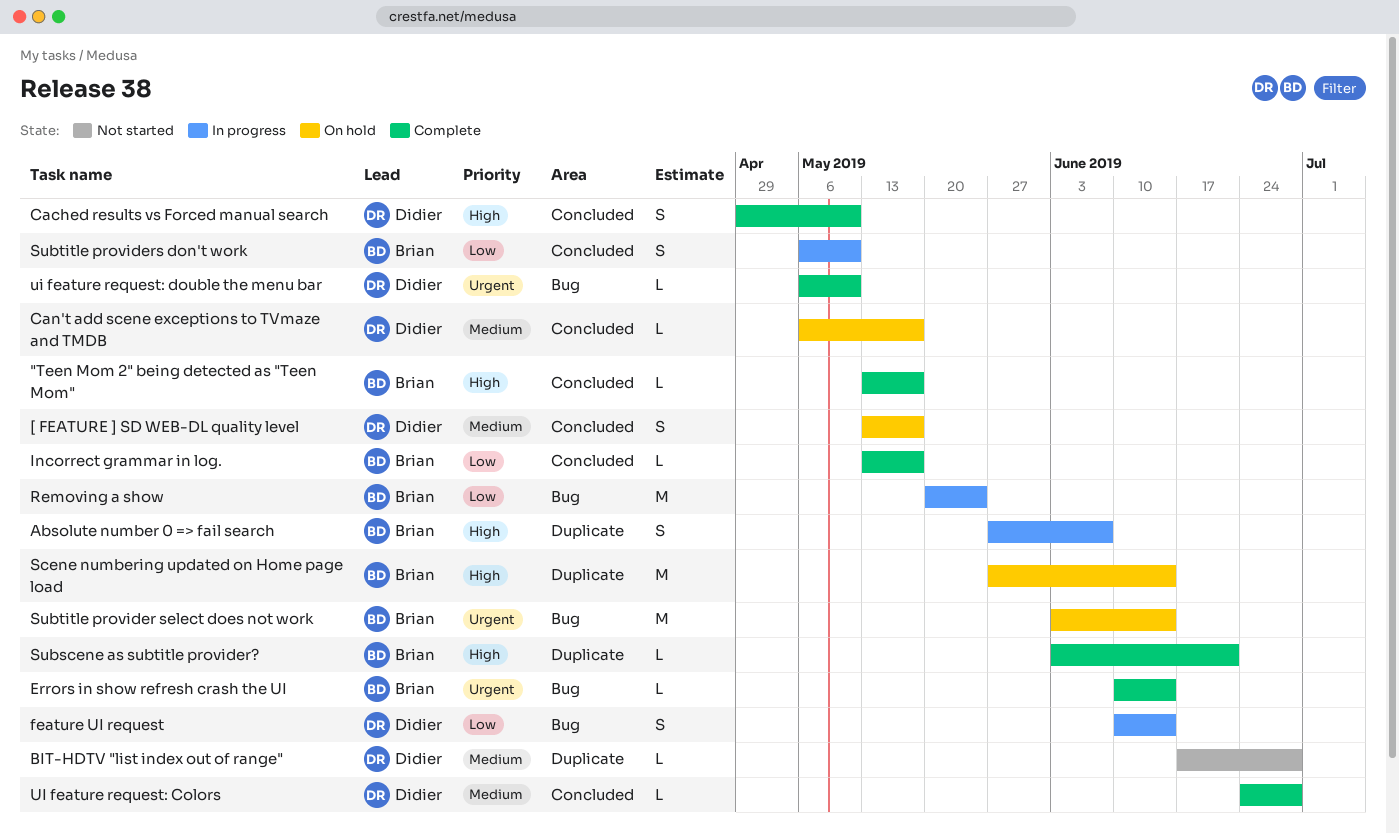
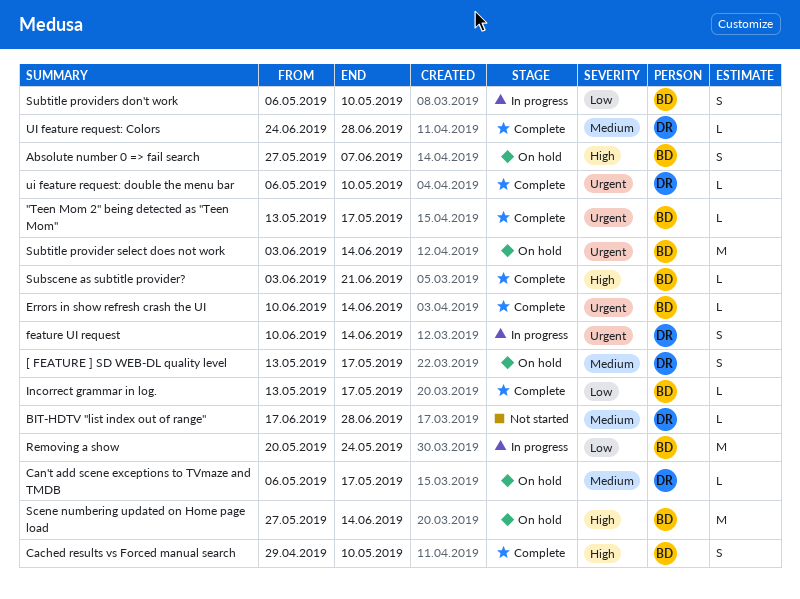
"Teen Mom 2" being detected as "Teen Mom", priority: High -> Urgent
Absolute number 0 => fail search, status: In progress -> On hold
Cached results vs Forced manual search, owner: Didier -> Brian
feature UI request, priority: Low -> Urgent

